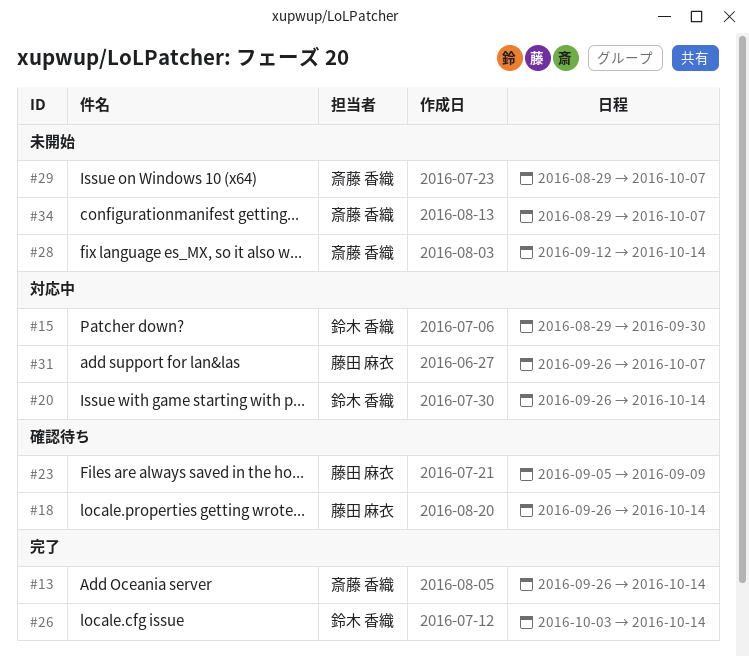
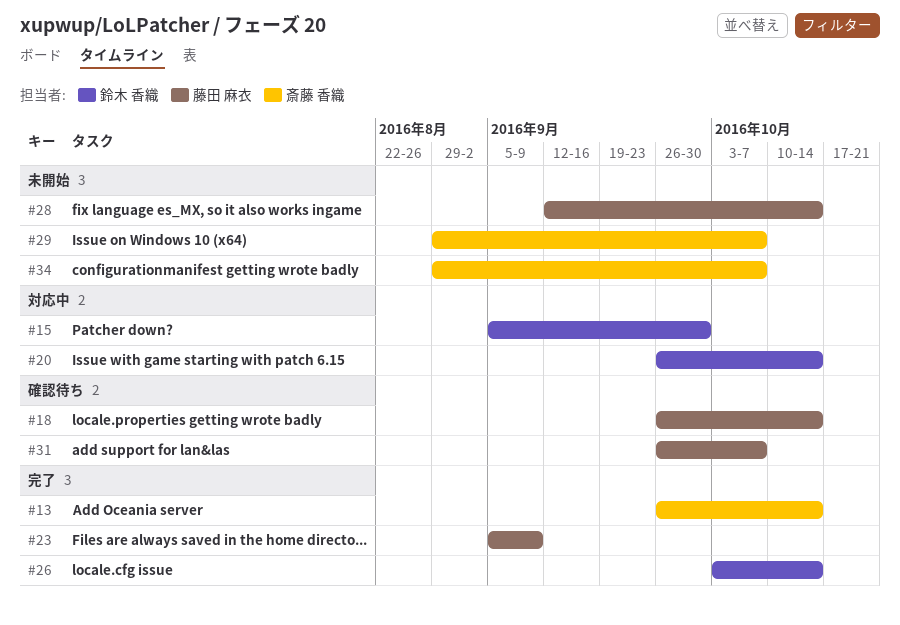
#15, start: Aug 29 -> Sep 5
#23, status: 確認待ち -> 完了
#28, owner: 斎藤 香織 -> 藤田 麻衣
#31, status: 対応中 -> 確認待ち

